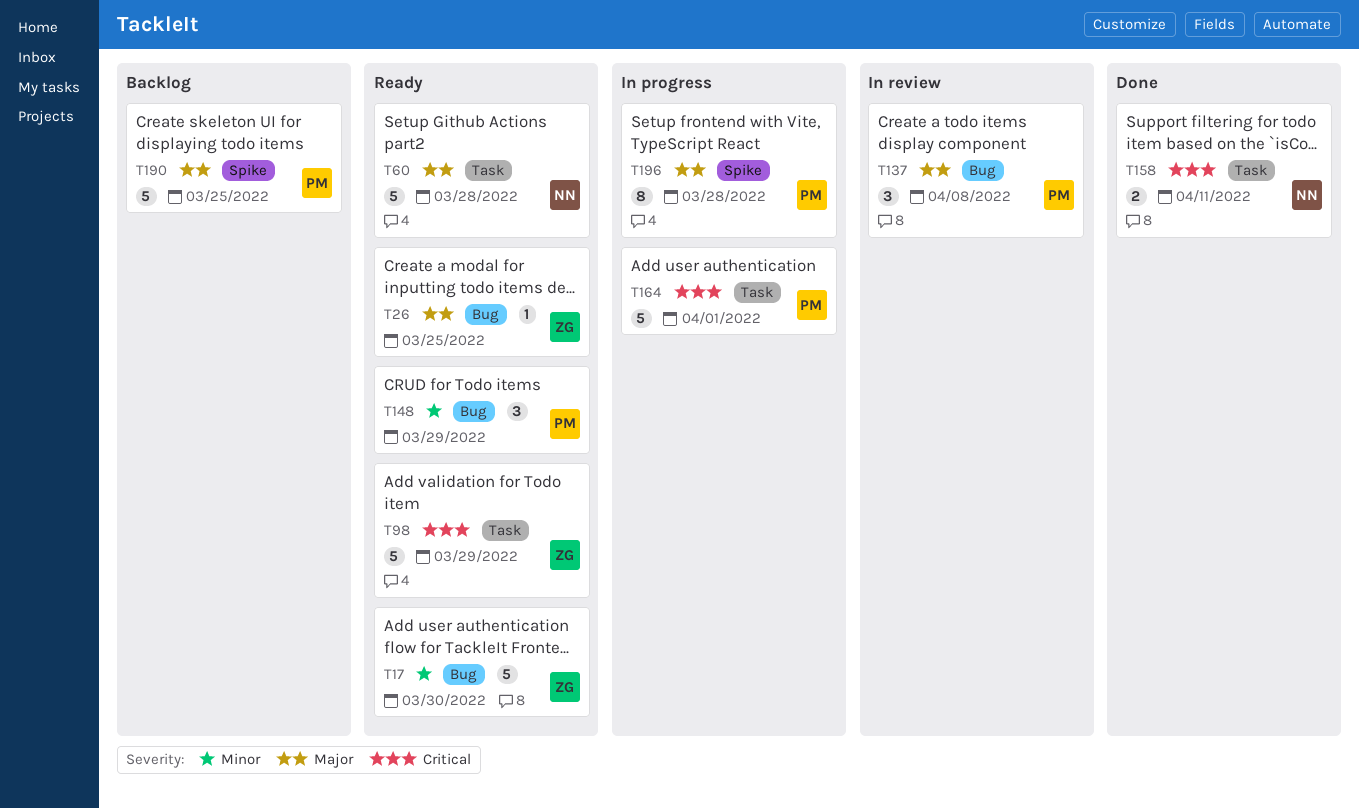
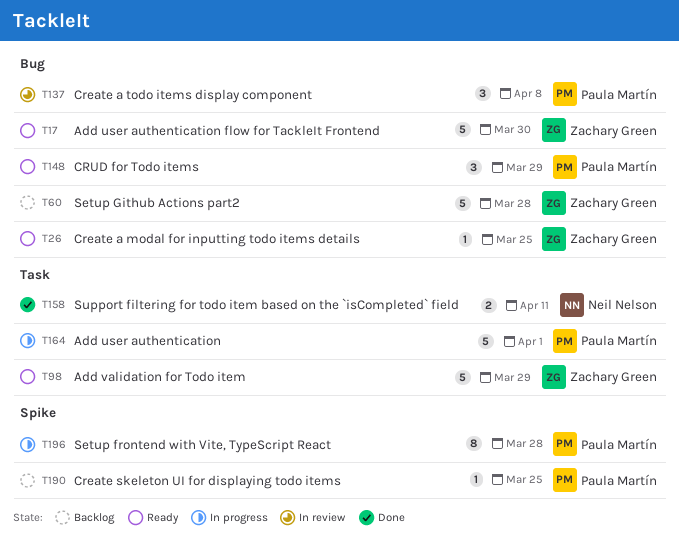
T60, status: Ready -> Backlog
T60, owner: Neil Nelson -> Zachary Green
T60, label: Task -> Bug
T190, estimate: 5 -> 1

